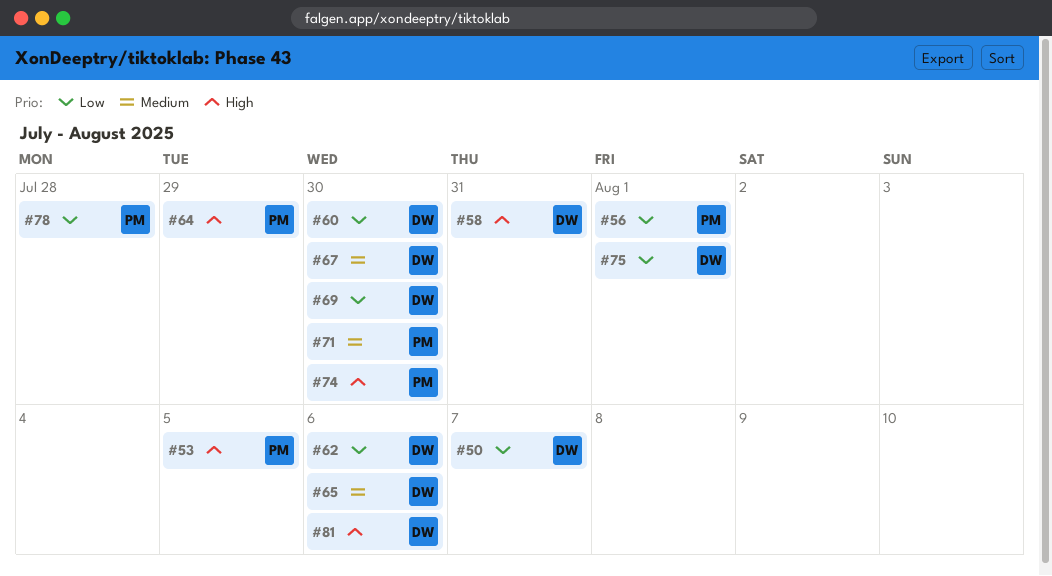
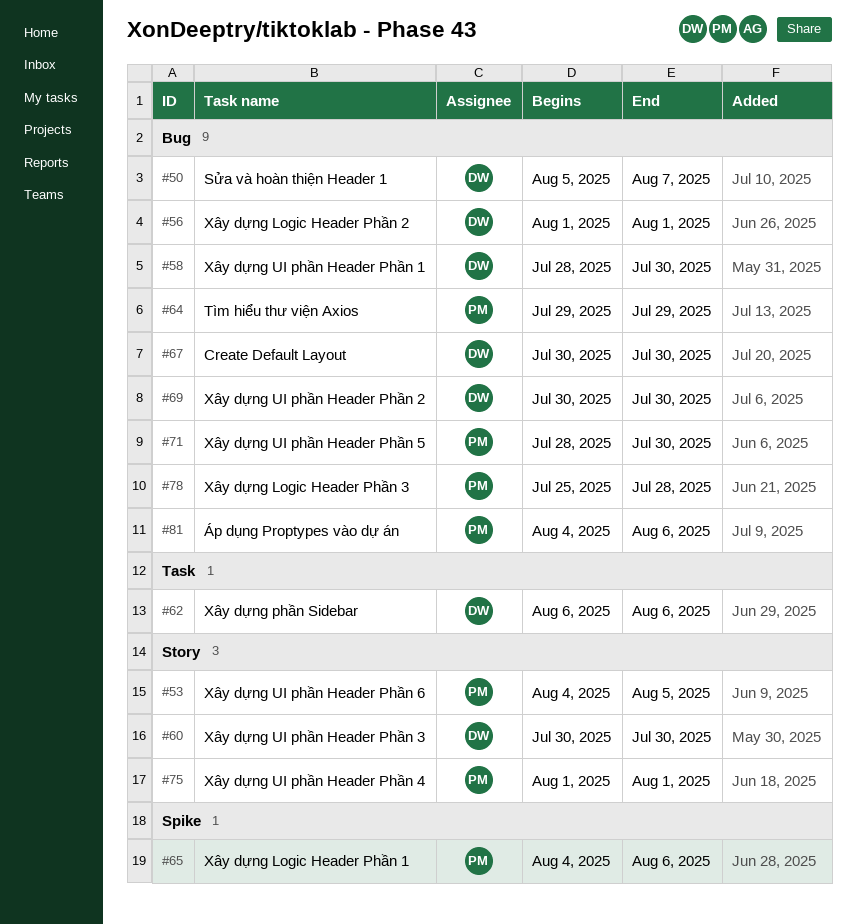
#56, owner: PM -> DW
#58, due: Jul 31 -> Jul 30
#65, owner: DW -> PM
#74: present -> none
#75, owner: DW -> PM
#81, owner: DW -> PM

